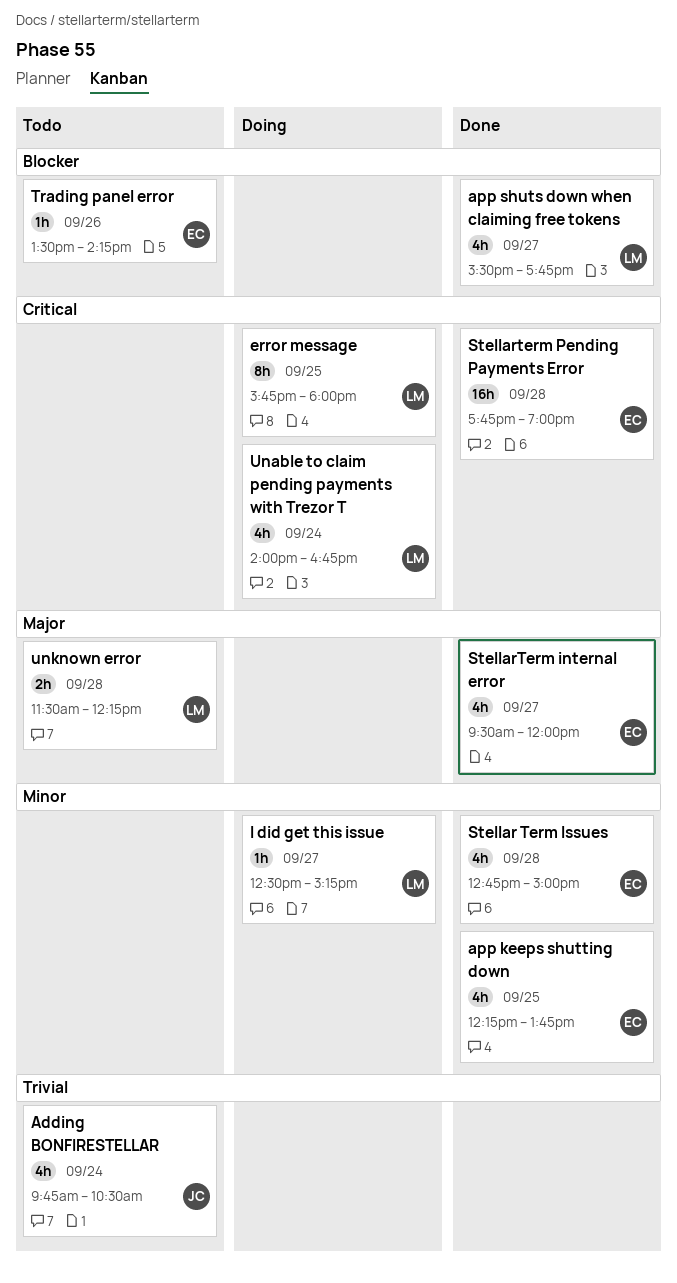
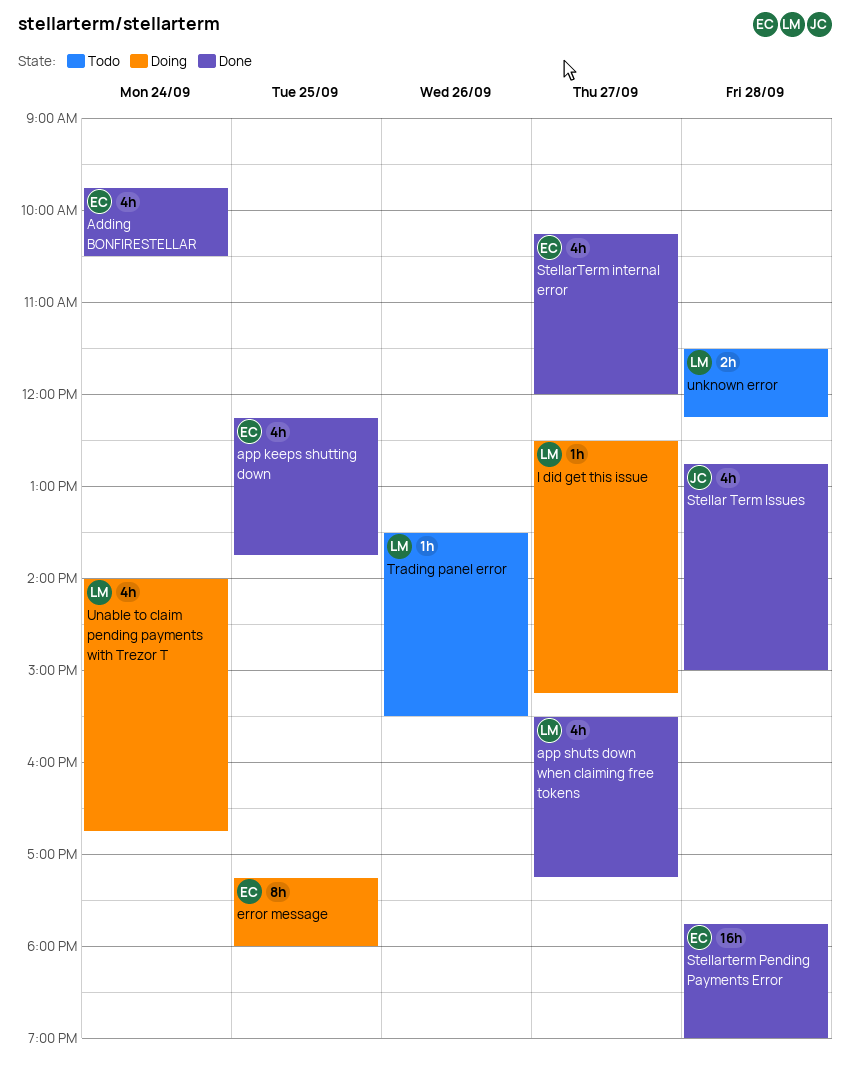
Adding BONFIRESTELLAR, status: Todo -> Done
Adding BONFIRESTELLAR, owner: JC -> EC
app shuts down when claiming free tokens, ends: 17:45 -> 17:15
error message, owner: LM -> EC
error message, begins: 15:45 -> 17:15
Stellar Term Issues, owner: EC -> JC
StellarTerm internal error, begins: 09:30 -> 10:15
Trading panel error, owner: EC -> LM
Trading panel error, ends: 14:15 -> 15:30

